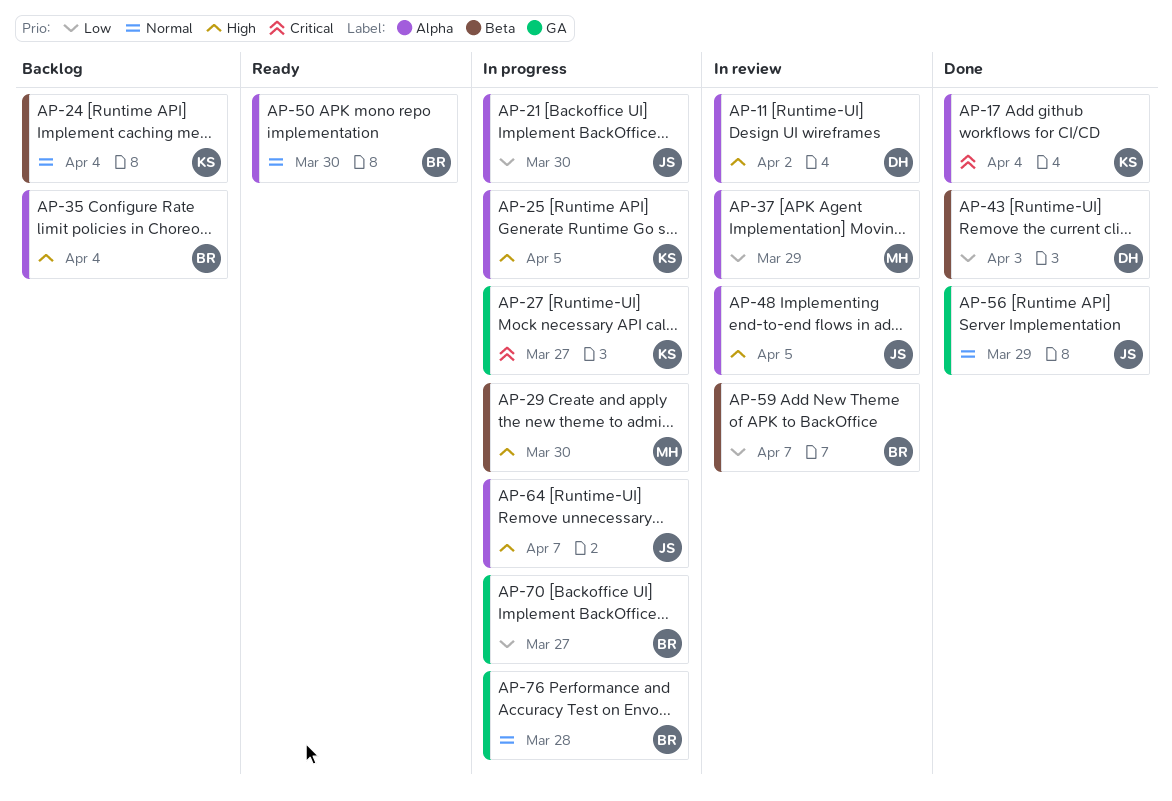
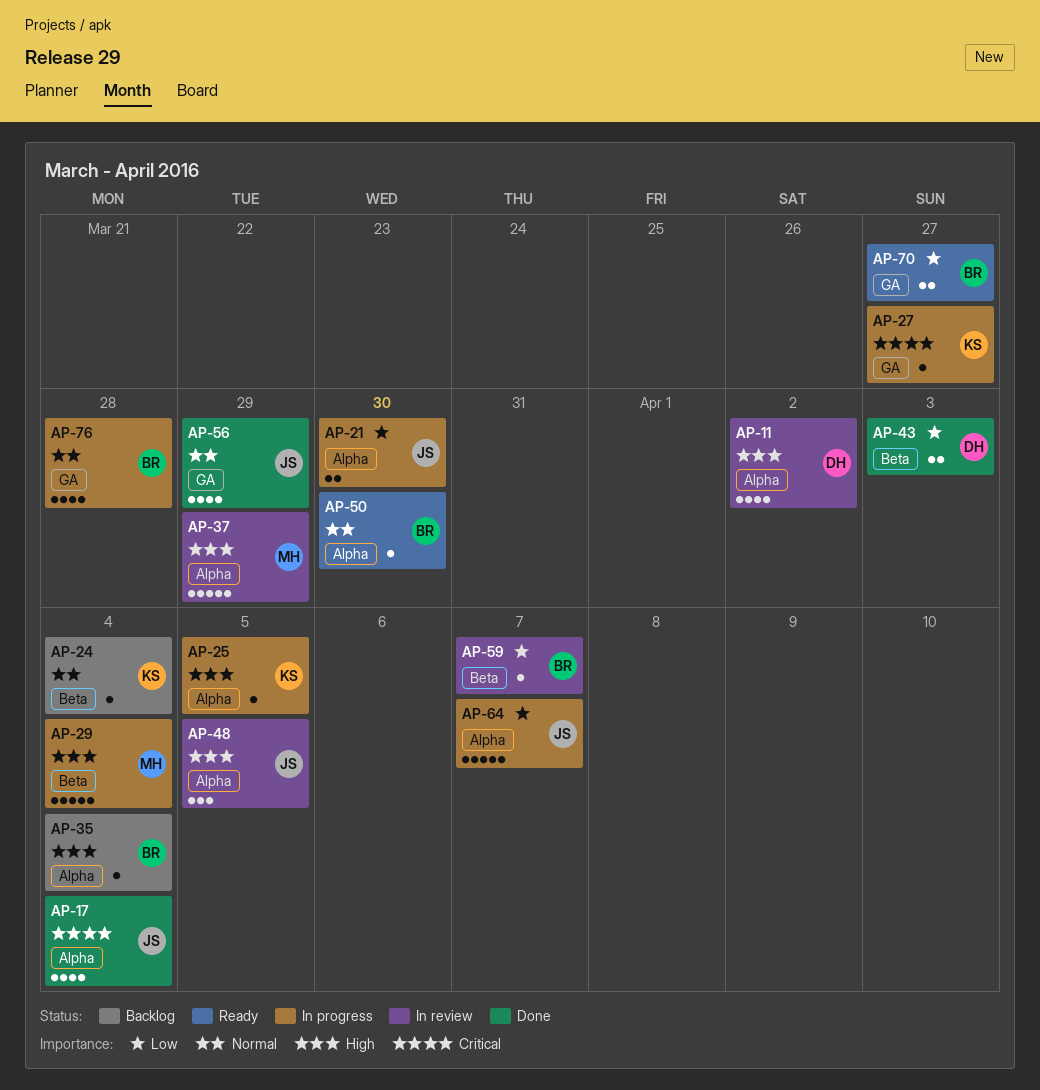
AP-17, owner: KS -> JS
AP-29, due: Mar 30 -> Apr 4
AP-37, priority: Low -> High
AP-64, priority: High -> Low
AP-70, status: In progress -> Ready

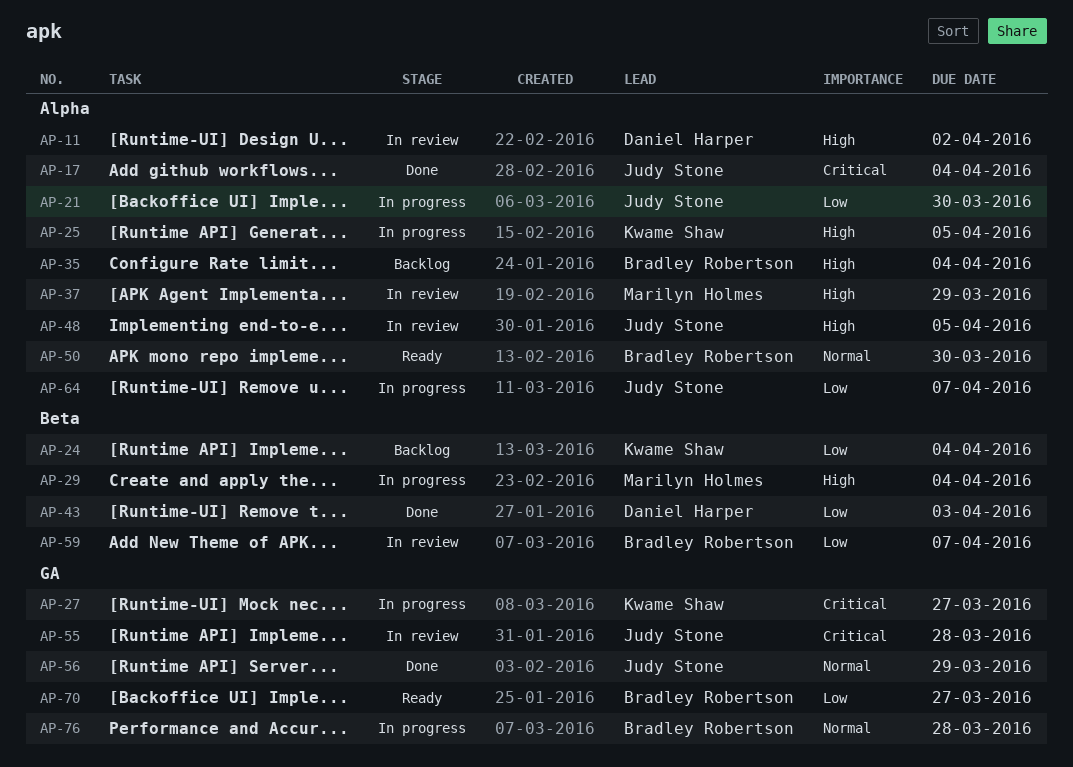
AP-24, priority: Normal -> Low
AP-55: none -> present

